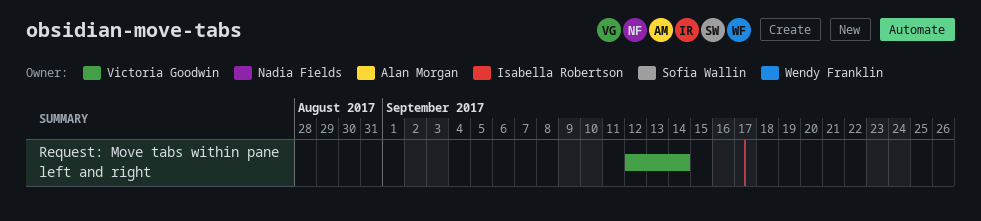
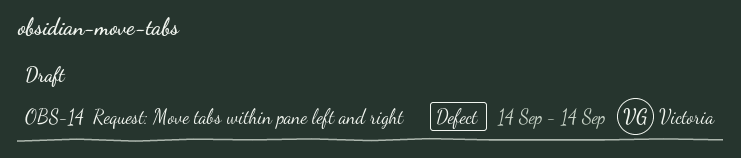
Request: Move tabs within pane left and right, start: Sep 12 -> Sep 14

